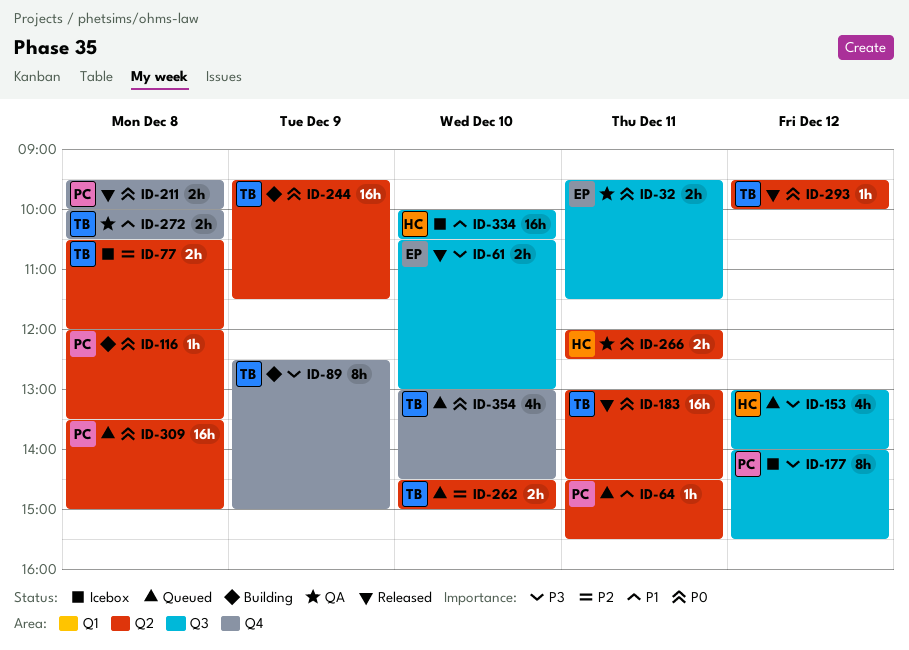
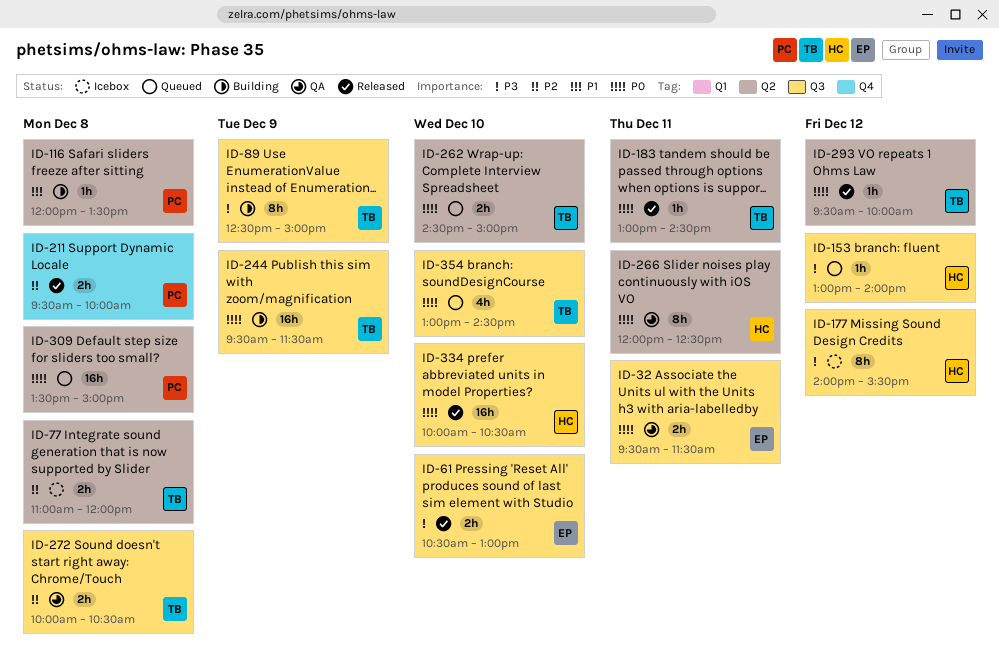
ID-64: present -> none
ID-77, begins: 10:30 -> 11:00
ID-89, label: Q4 -> Q3
ID-116, priority: P0 -> P1
ID-153, estimate: 4h -> 1h
ID-177, owner: PC -> HC
ID-183, estimate: 16h -> 1h
ID-211, priority: P0 -> P2
ID-244, label: Q2 -> Q3
ID-262, priority: P2 -> P0
ID-266, estimate: 2h -> 8h
ID-272, priority: P1 -> P2
ID-272, label: Q4 -> Q3
ID-334, status: Icebox -> Released
ID-334, priority: P1 -> P0
ID-354, label: Q4 -> Q3

